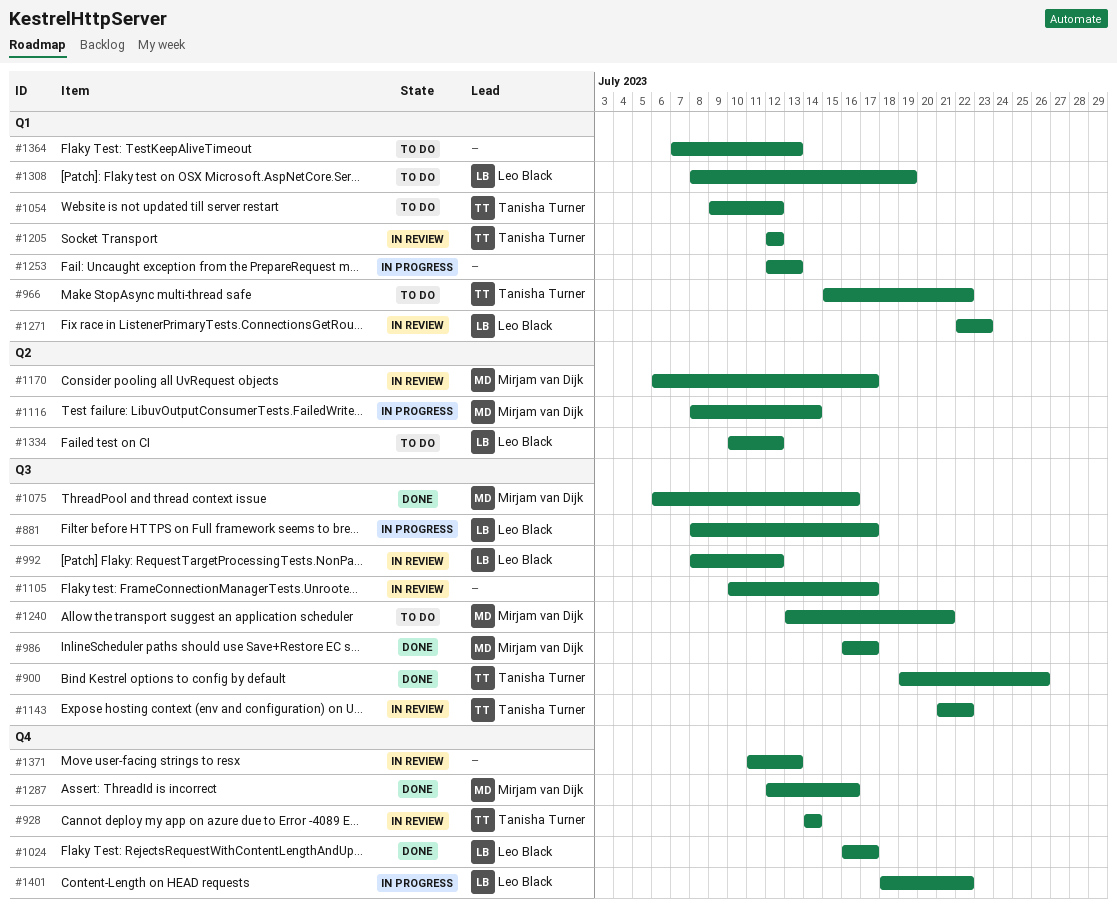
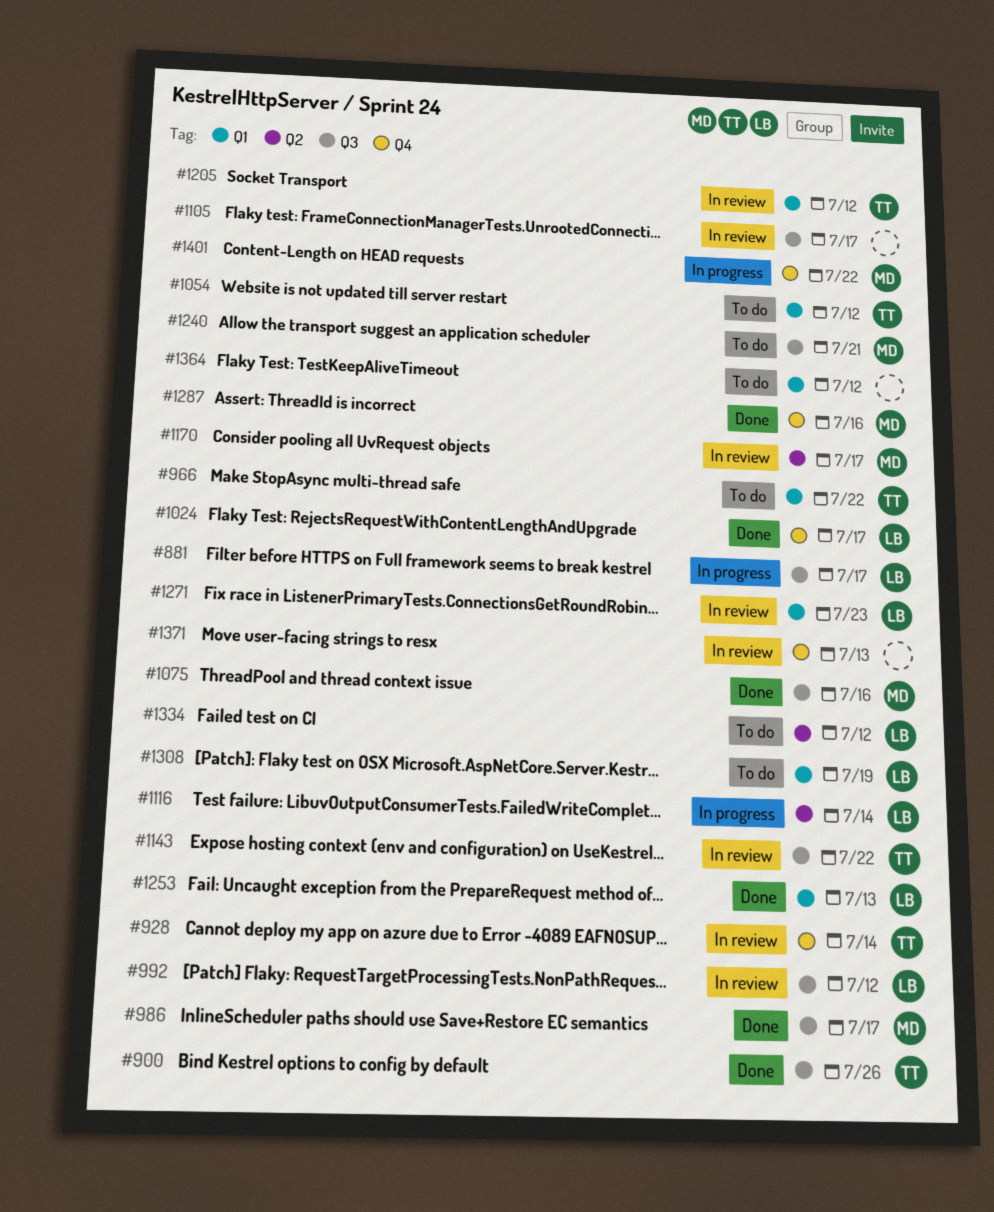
#1116, owner: Mirjam van Dijk -> Leo Black
#1253, status: In progress -> Done
#1253, owner: none -> Leo Black
#1364, due: Jul 13 -> Jul 12
#1401, owner: Leo Black -> Mirjam van Dijk

